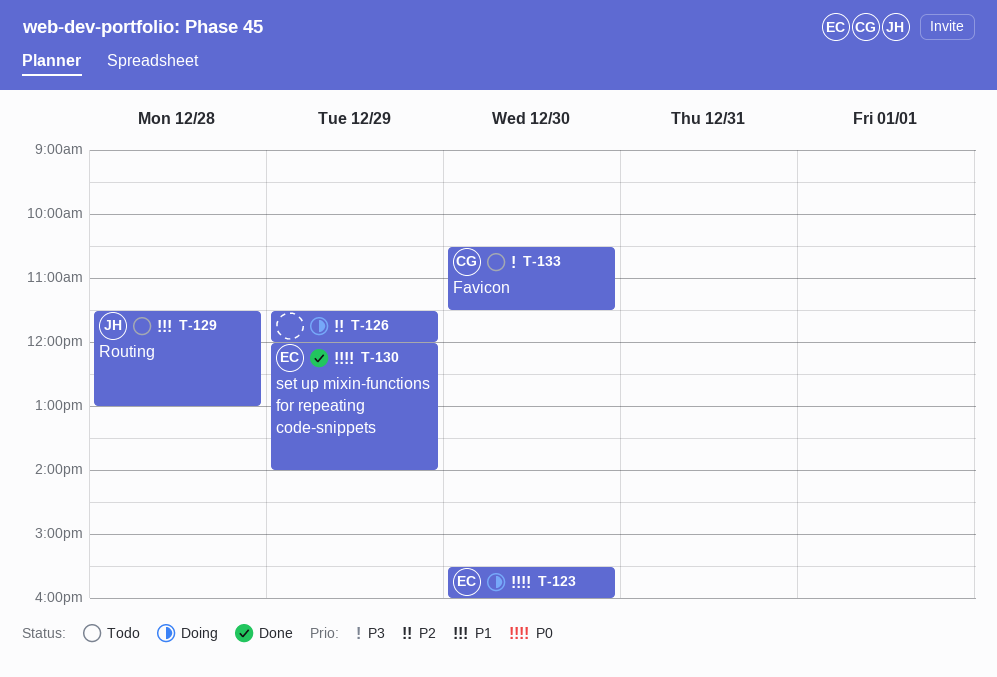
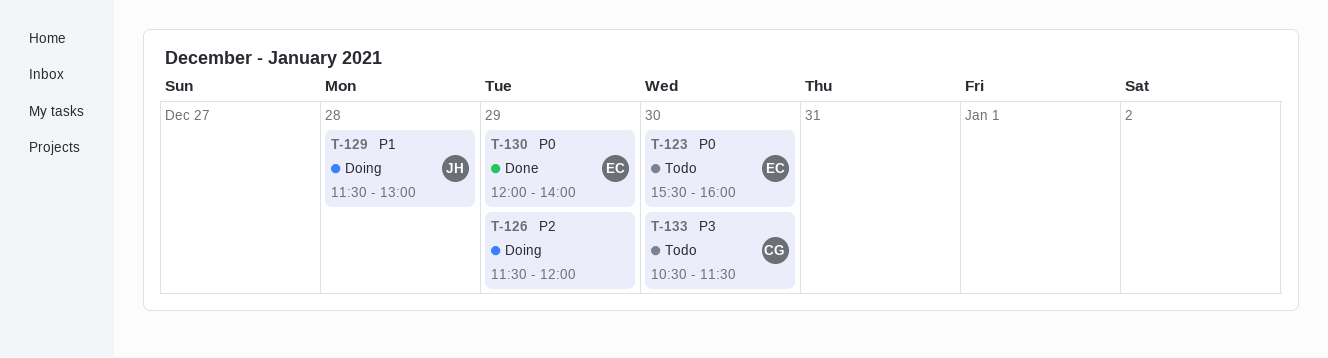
T-123, status: Doing -> Todo
T-129, status: Todo -> Doing

